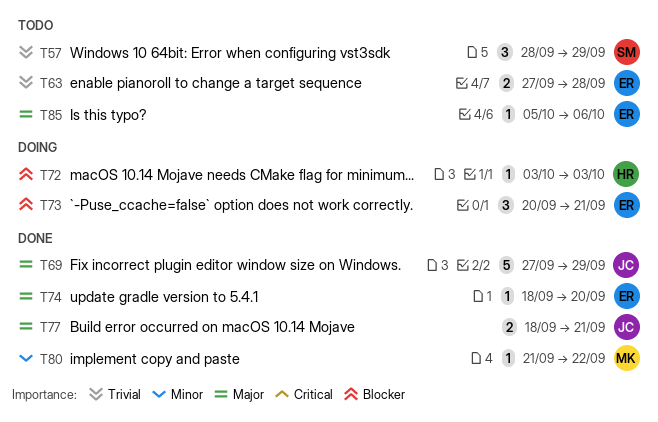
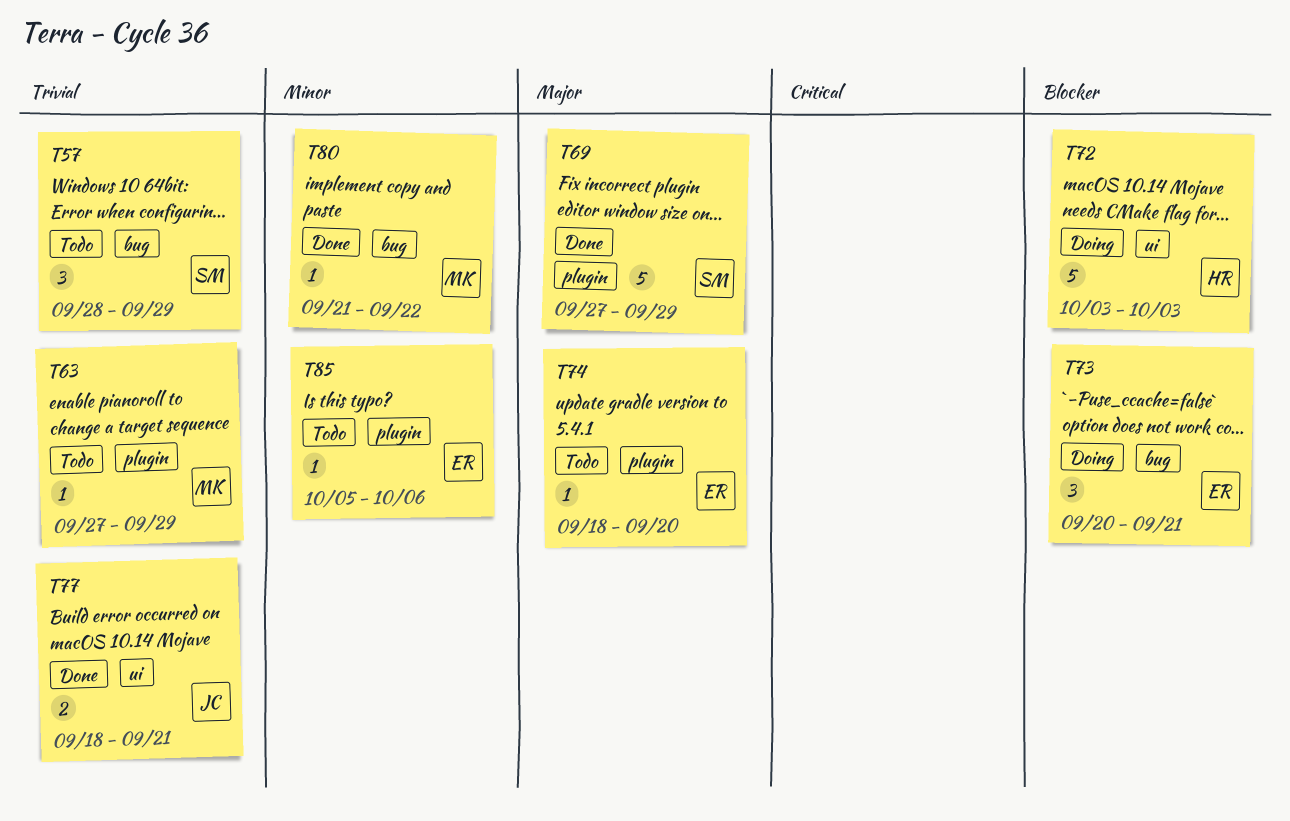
T63, owner: ER -> MK
T63, estimate: 2 -> 1
T63, due: Sep 28 -> Sep 29
T69, owner: JC -> SM
T72, estimate: 1 -> 5
T74, status: Done -> Todo
T77, priority: Major -> Trivial
T85, priority: Major -> Minor

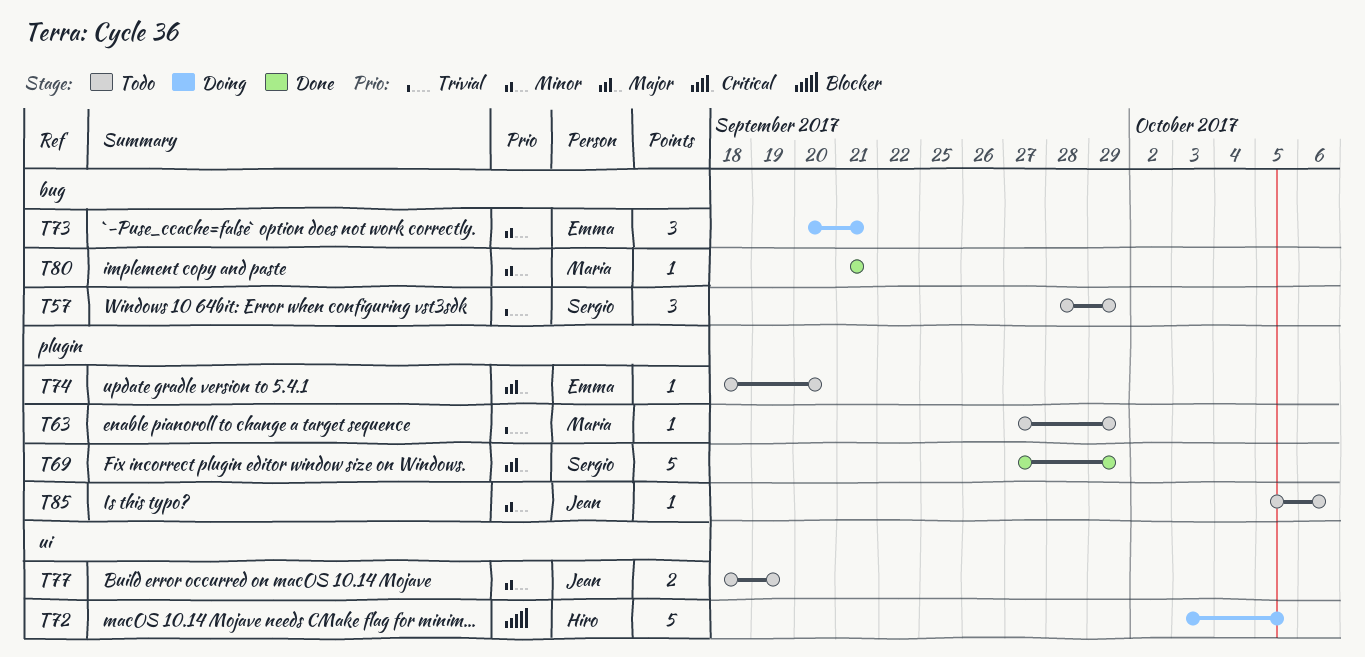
T72, due: Oct 3 -> Oct 5
T73, priority: Blocker -> Minor
T77, status: Done -> Todo
T77, priority: Trivial -> Minor
T77, due: Sep 21 -> Sep 19
T80, due: Sep 22 -> Sep 21
T85, owner: Emma -> Jean

